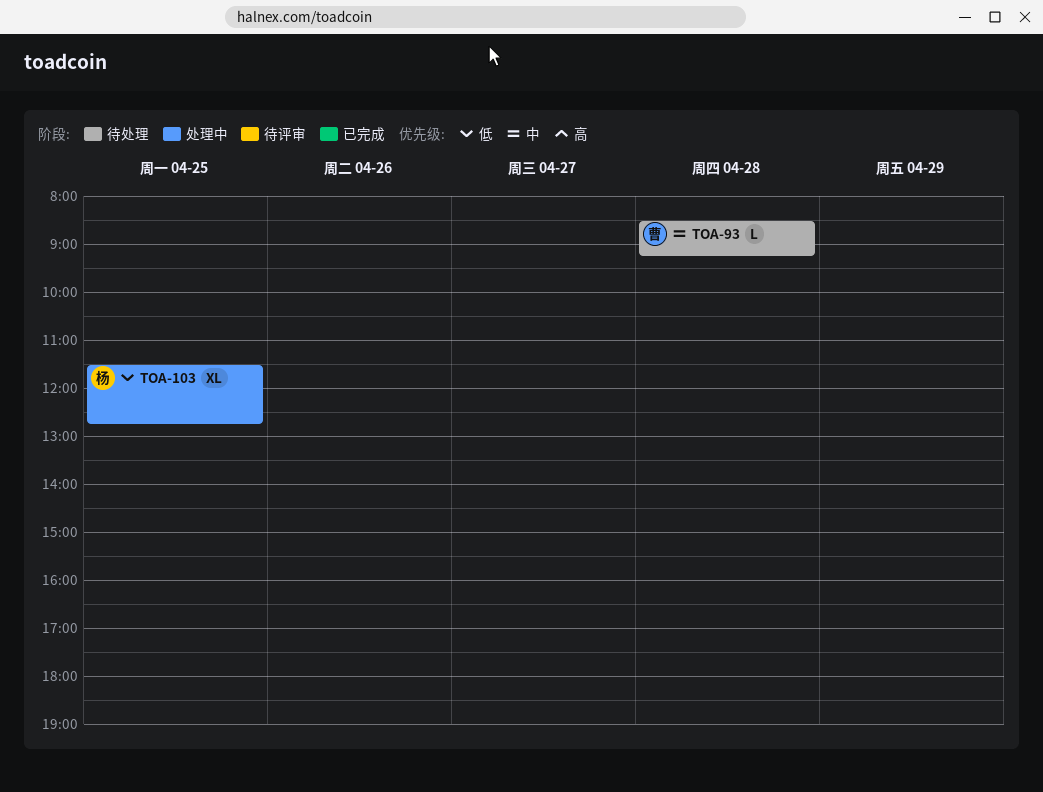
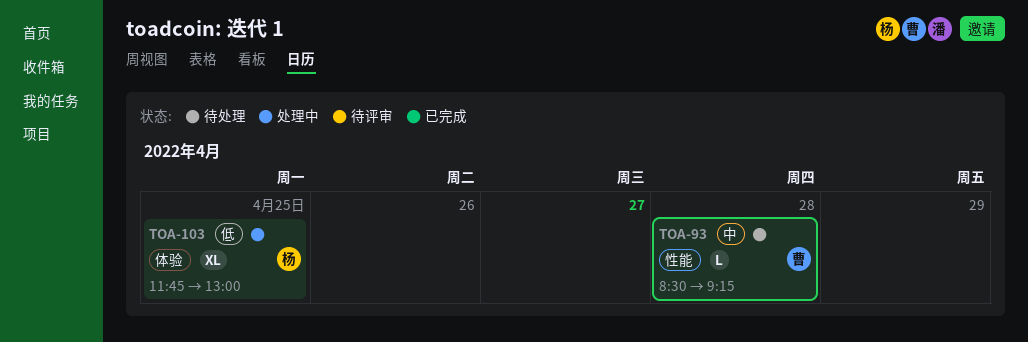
TOA-103, begins: 11:30 -> 11:45
TOA-103, ends: 12:45 -> 13:00

